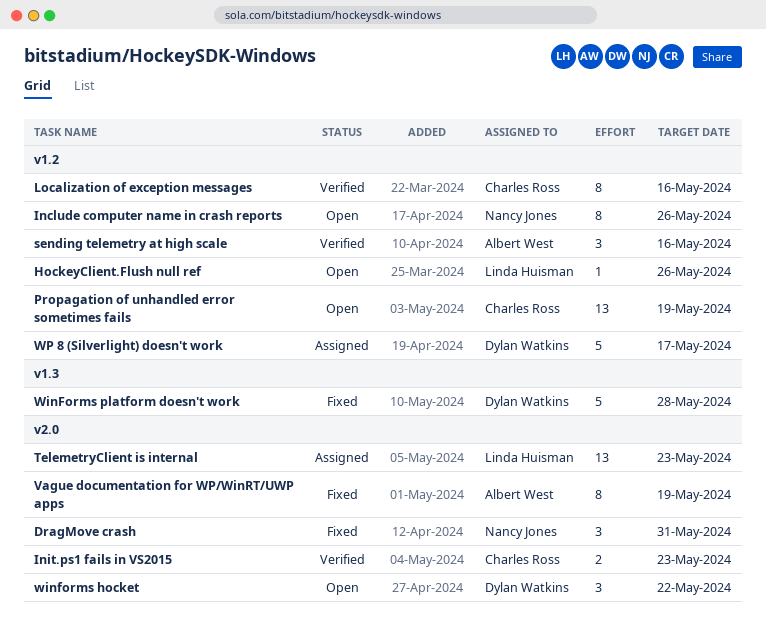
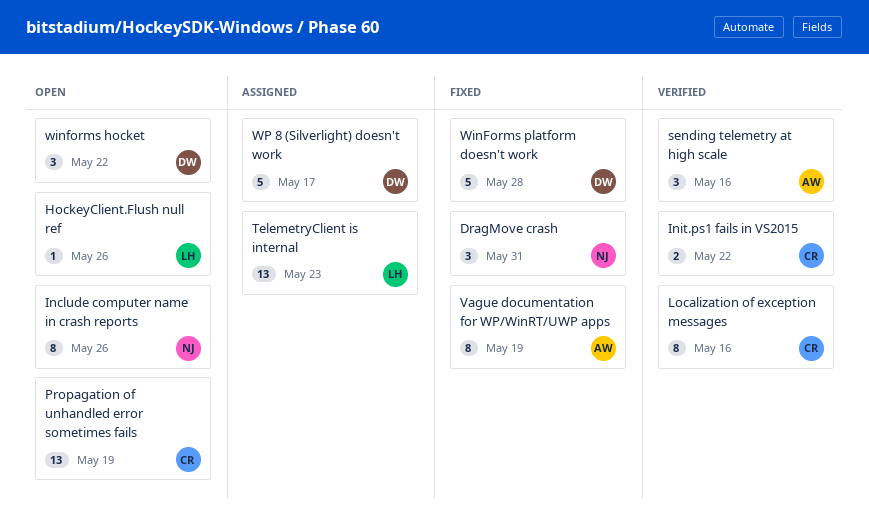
Init.ps1 fails in VS2015, due: May 23 -> May 22

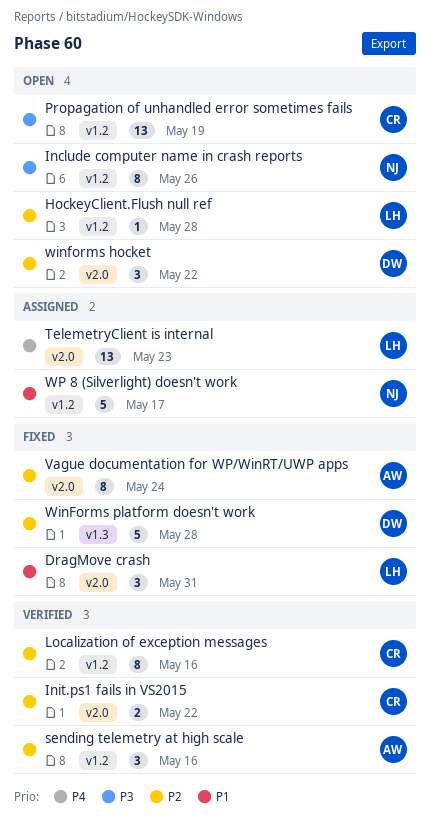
DragMove crash, owner: NJ -> LH
HockeyClient.Flush null ref, due: May 26 -> May 28
Vague documentation for WP/WinRT/UWP apps, due: May 19 -> May 24
WP 8 (Silverlight) doesn't work, owner: DW -> NJ

